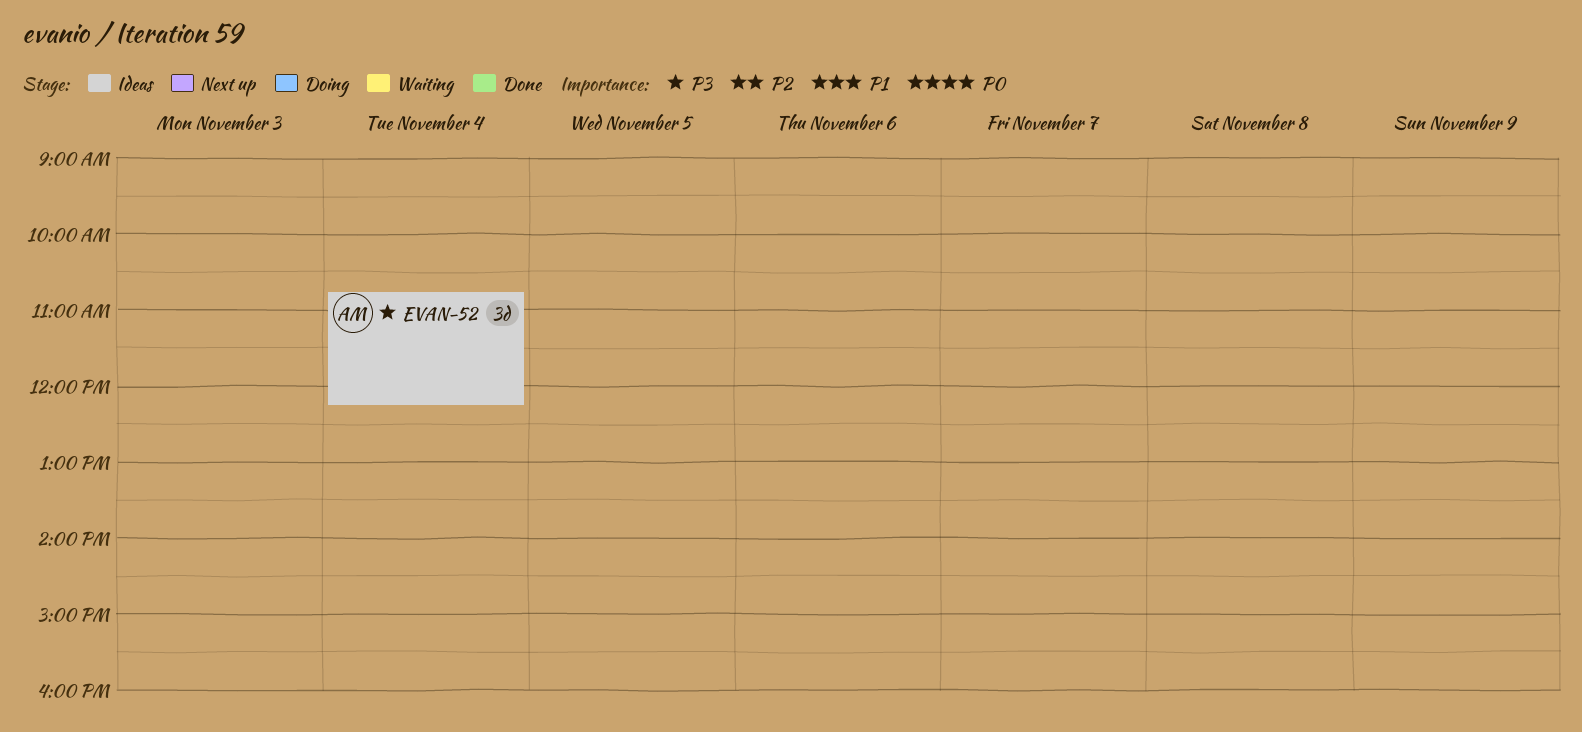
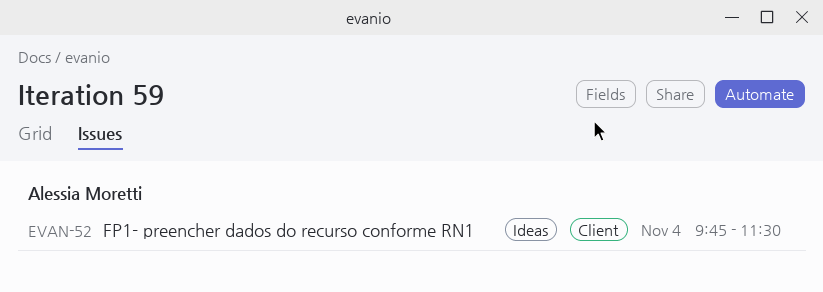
EVAN-52, begins: 10:45 -> 09:45
EVAN-52, ends: 12:15 -> 11:30

